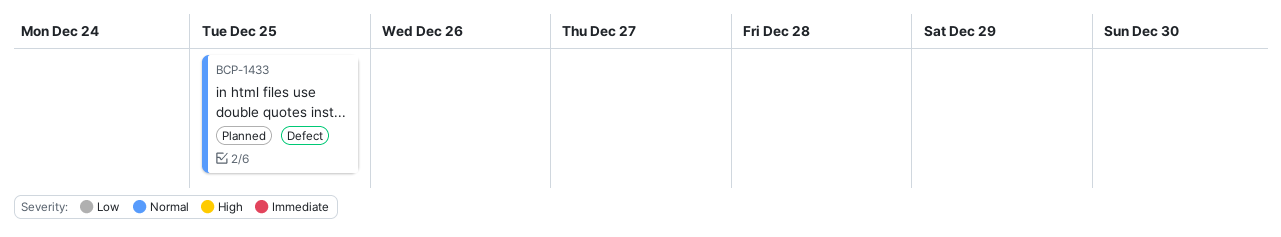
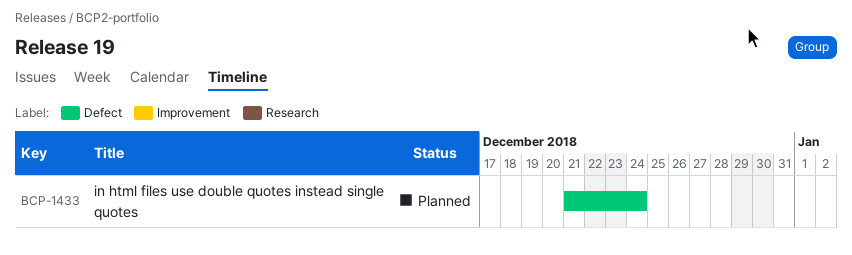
BCP-1433, due: Dec 25 -> Dec 24

